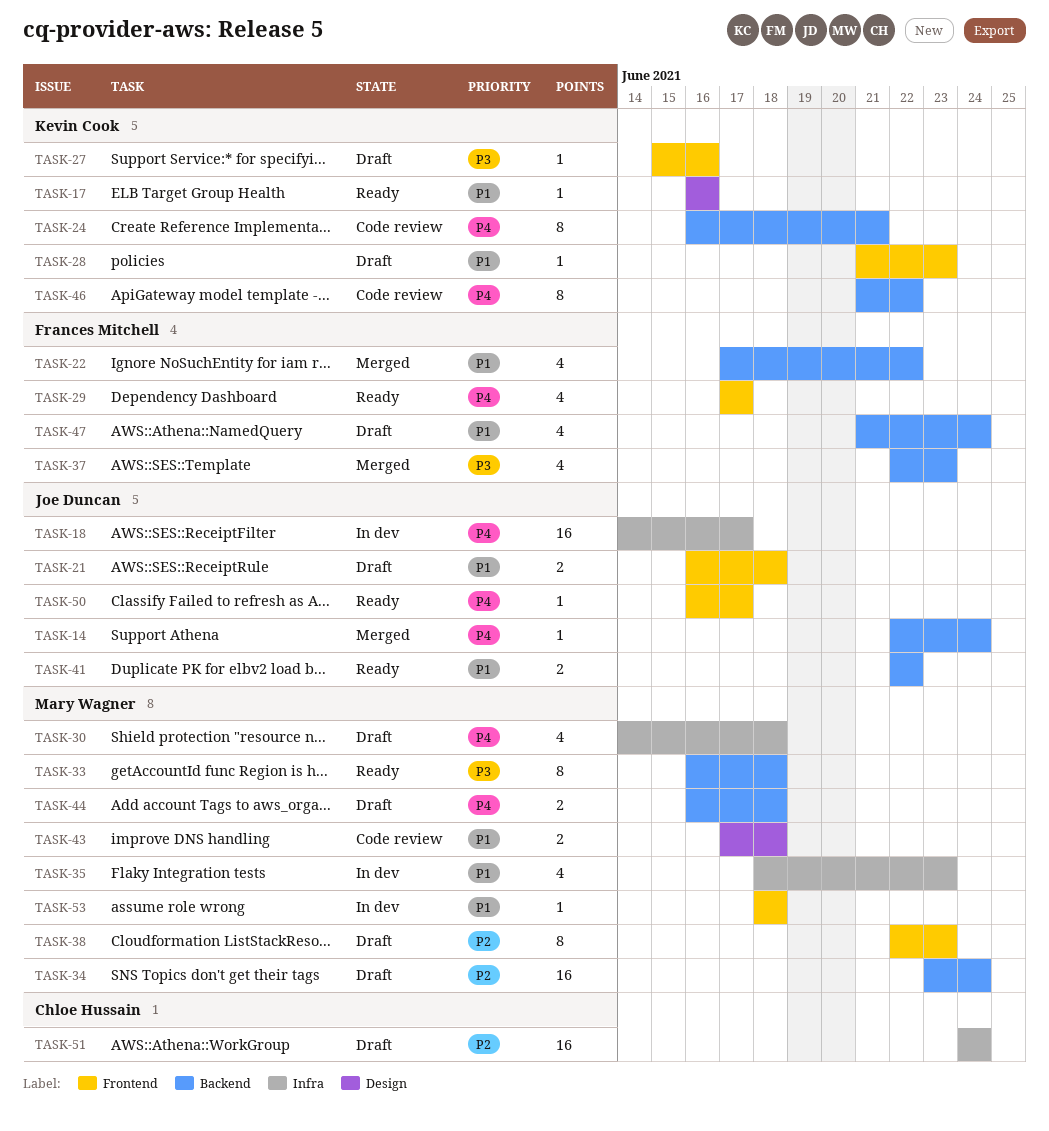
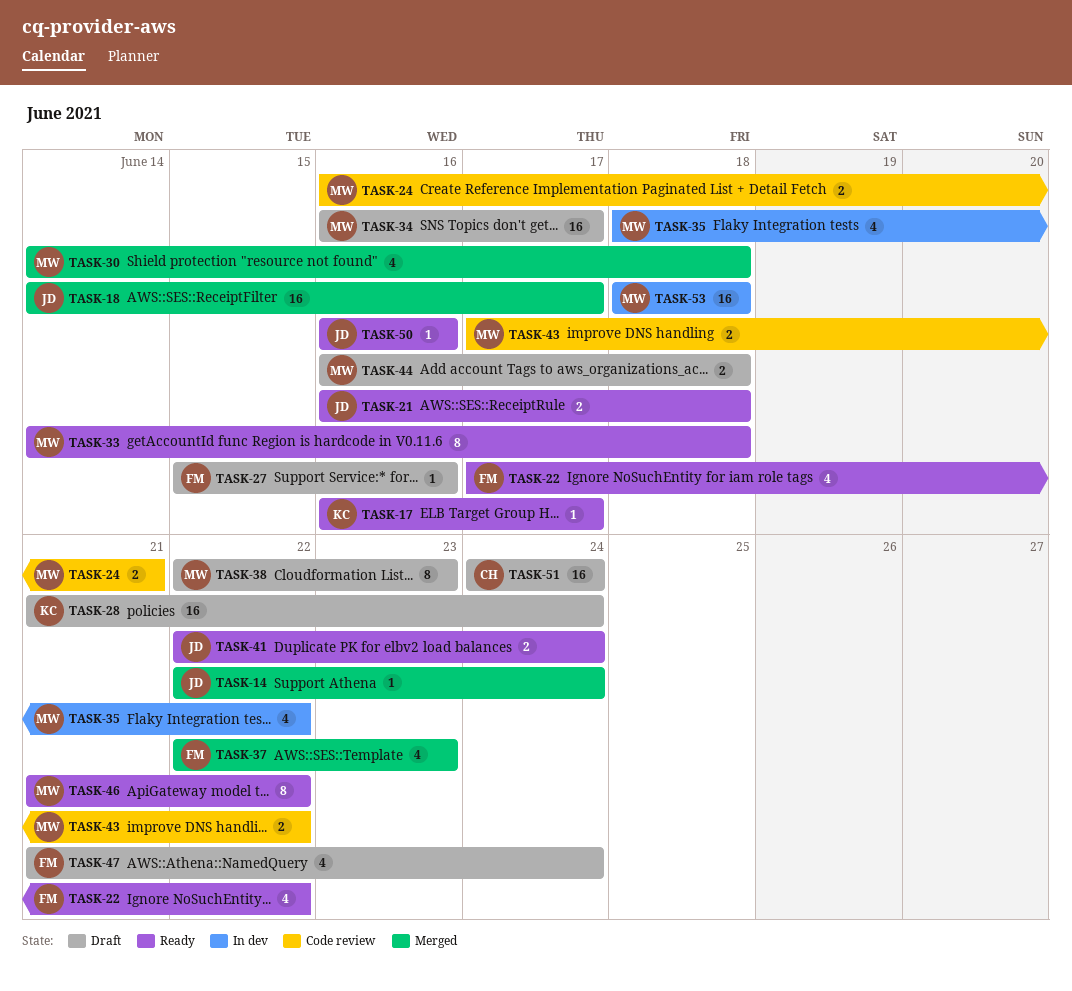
TASK-17, due: Jun 16 -> Jun 17
TASK-18, status: In dev -> Merged
TASK-21, status: Draft -> Ready
TASK-22, status: Merged -> Ready
TASK-24, owner: Kevin Cook -> Mary Wagner
TASK-24, estimate: 8 -> 2
TASK-27, owner: Kevin Cook -> Frances Mitchell
TASK-28, estimate: 1 -> 16
TASK-28, due: Jun 23 -> Jun 24
TASK-29: present -> none
TASK-30, status: Draft -> Merged
TASK-33, start: Jun 16 -> Jun 14
TASK-34, start: Jun 23 -> Jun 16
TASK-34, due: Jun 24 -> Jun 17
TASK-35, due: Jun 23 -> Jun 22
TASK-41, due: Jun 22 -> Jun 24
TASK-43, due: Jun 18 -> Jun 22
TASK-46, status: Code review -> Ready
TASK-46, owner: Kevin Cook -> Mary Wagner
TASK-50, due: Jun 17 -> Jun 16
TASK-53, estimate: 1 -> 16

